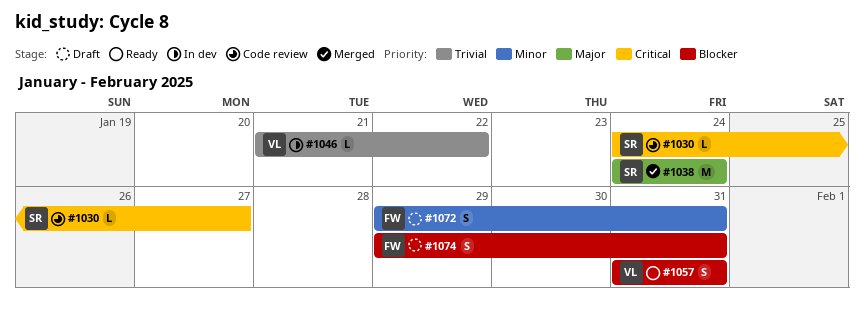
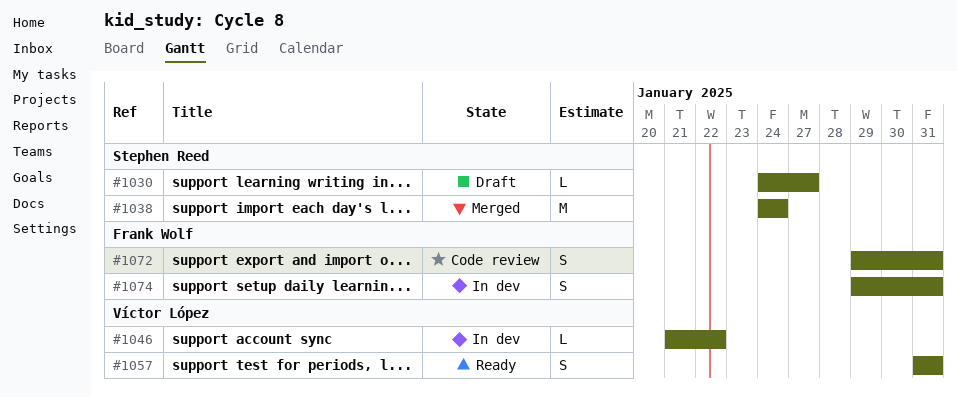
#1030, status: Code review -> Draft
#1072, status: Draft -> Code review
#1074, status: Draft -> In dev

